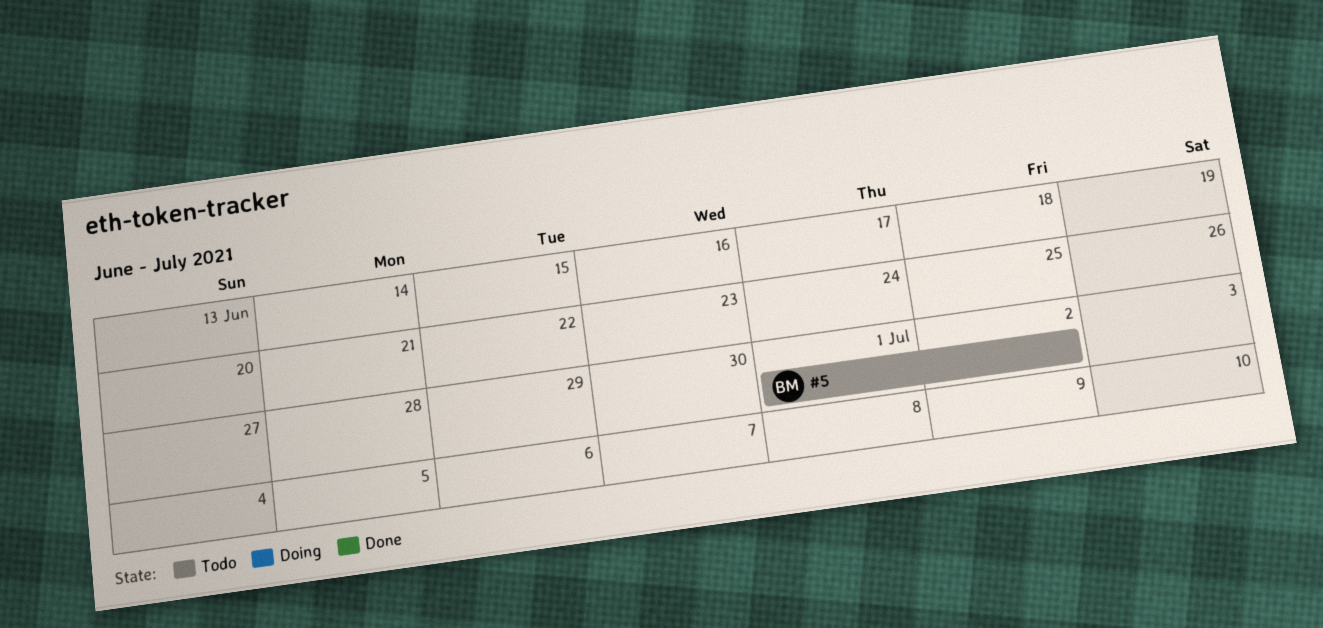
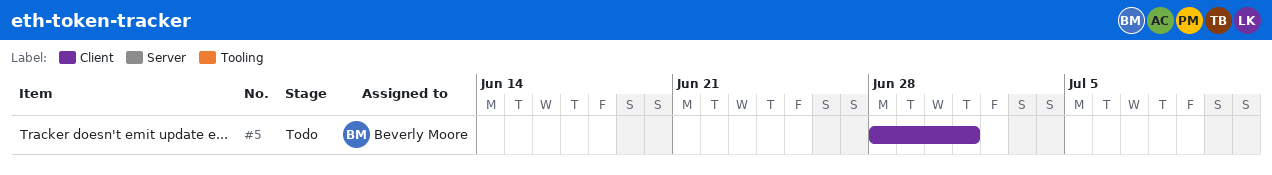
#5, start: Jul 1 -> Jun 28
#5, due: Jul 2 -> Jul 1

